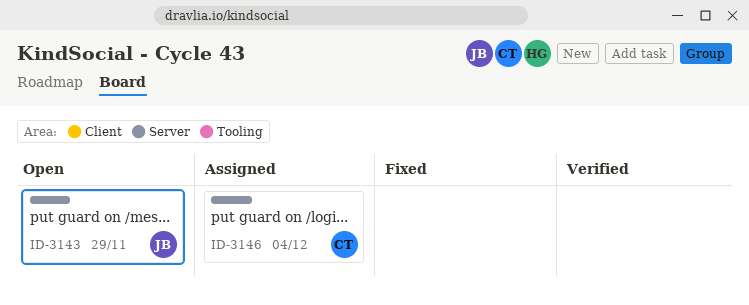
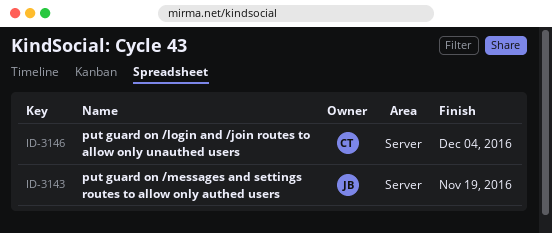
ID-3143, due: Nov 29 -> Nov 19

